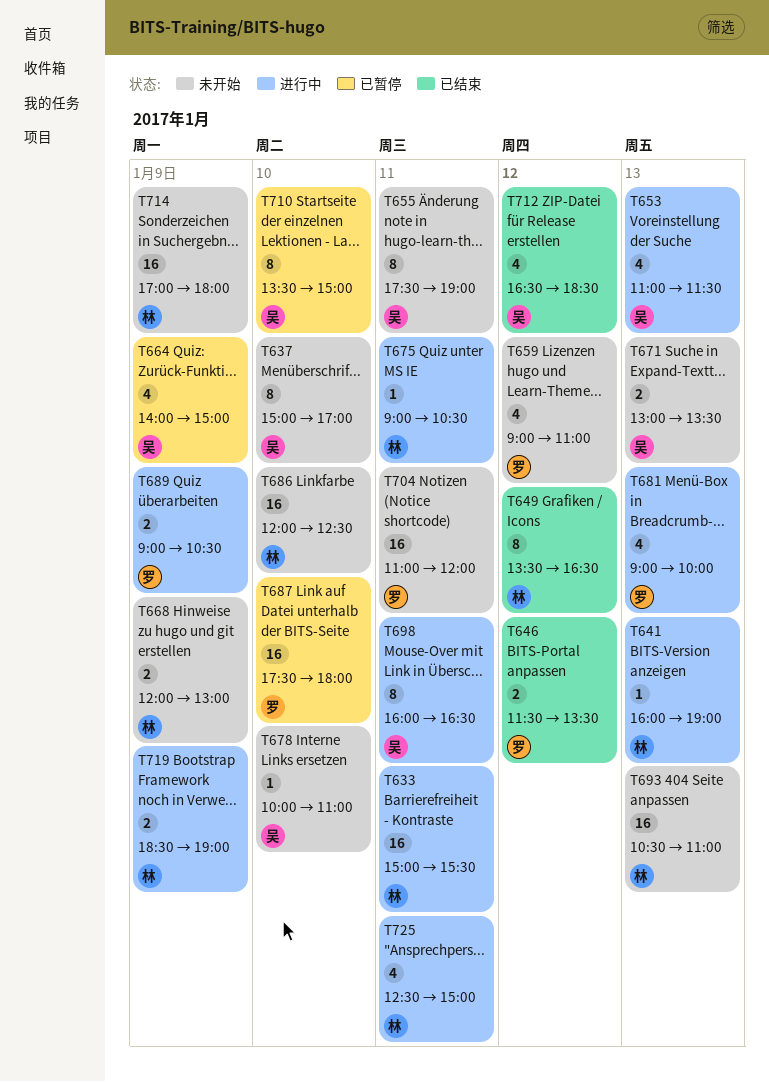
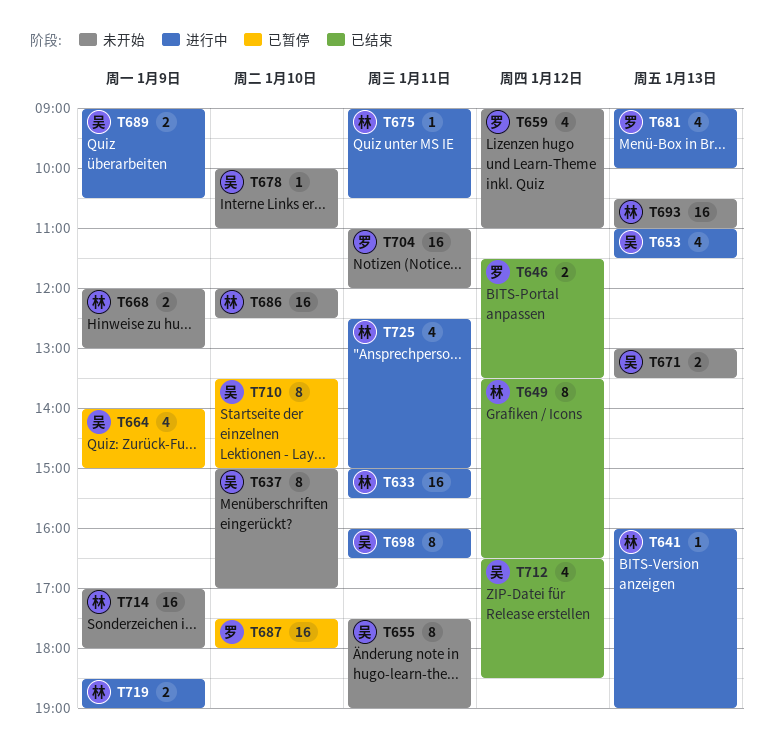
T689, owner: 罗 -> 吴

